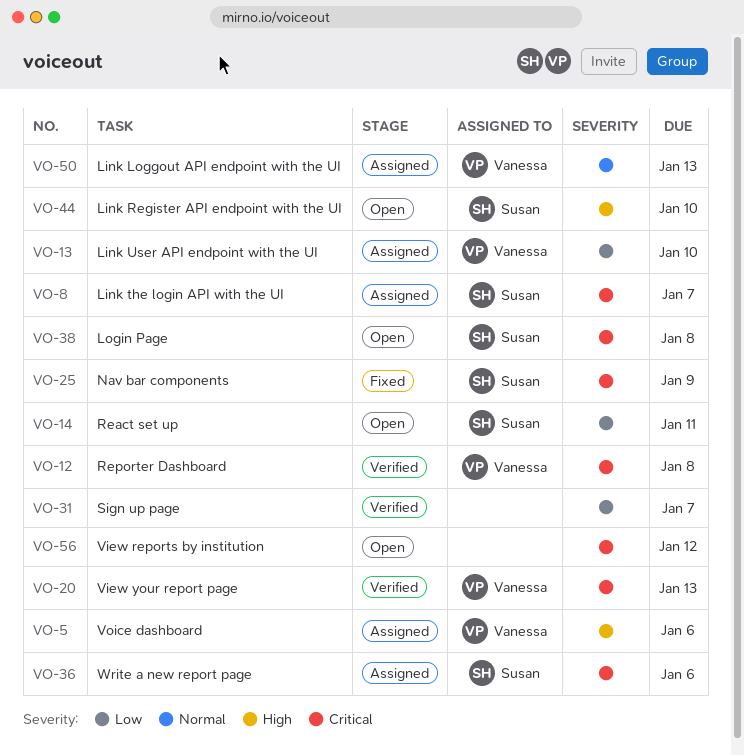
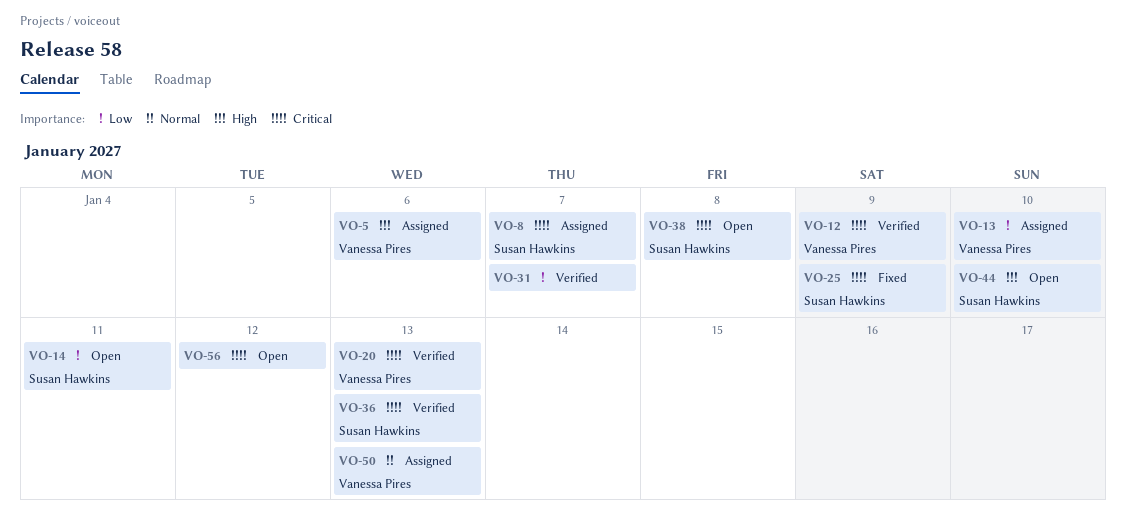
VO-12, due: Jan 8 -> Jan 9
VO-36, status: Assigned -> Verified
VO-36, due: Jan 6 -> Jan 13

